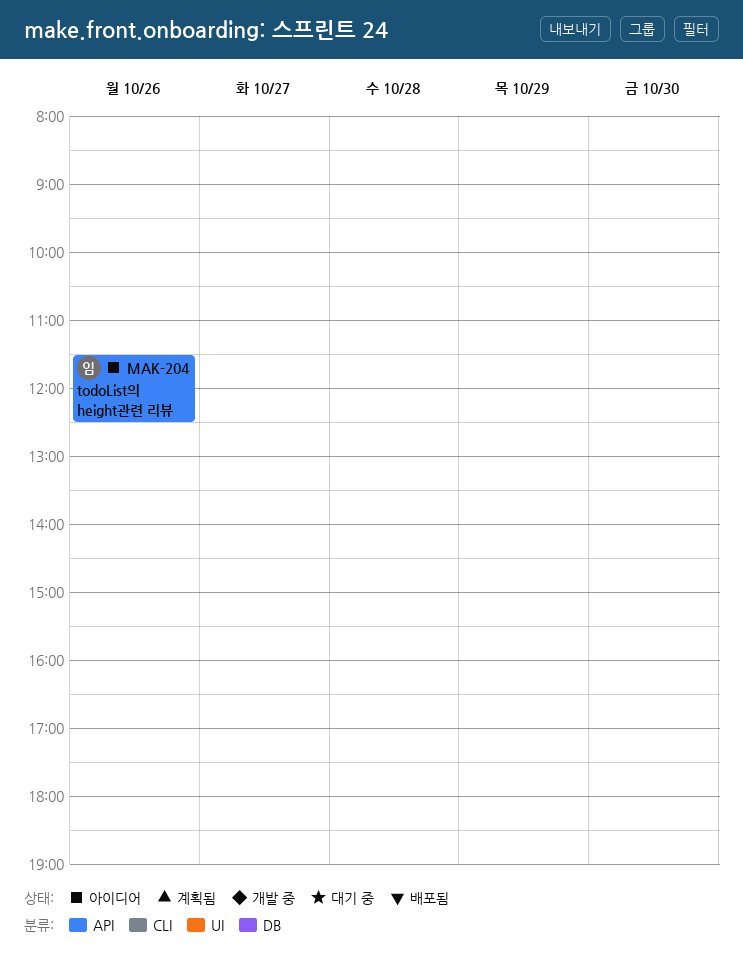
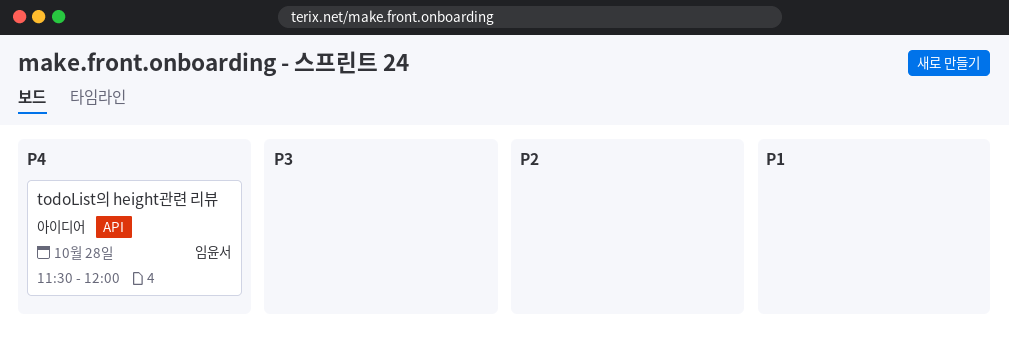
todoList의 height관련 리뷰, day: Oct 26 -> Oct 28
todoList의 height관련 리뷰, ends: 12:30 -> 12:00

